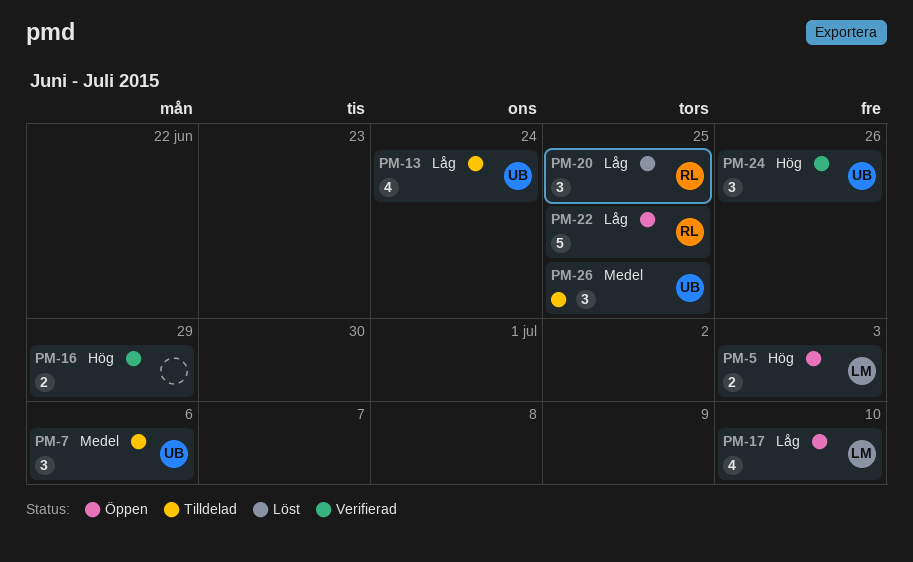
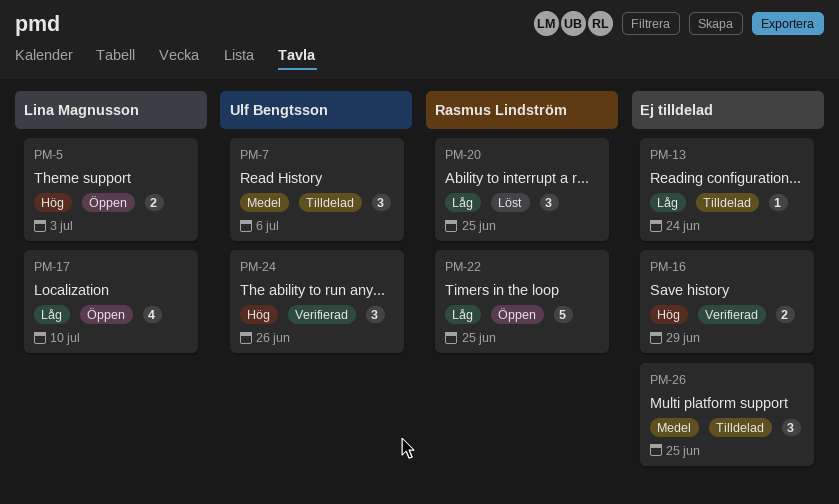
PM-13, owner: Ulf Bengtsson -> none
PM-13, estimate: 4 -> 1
PM-26, owner: Ulf Bengtsson -> none

